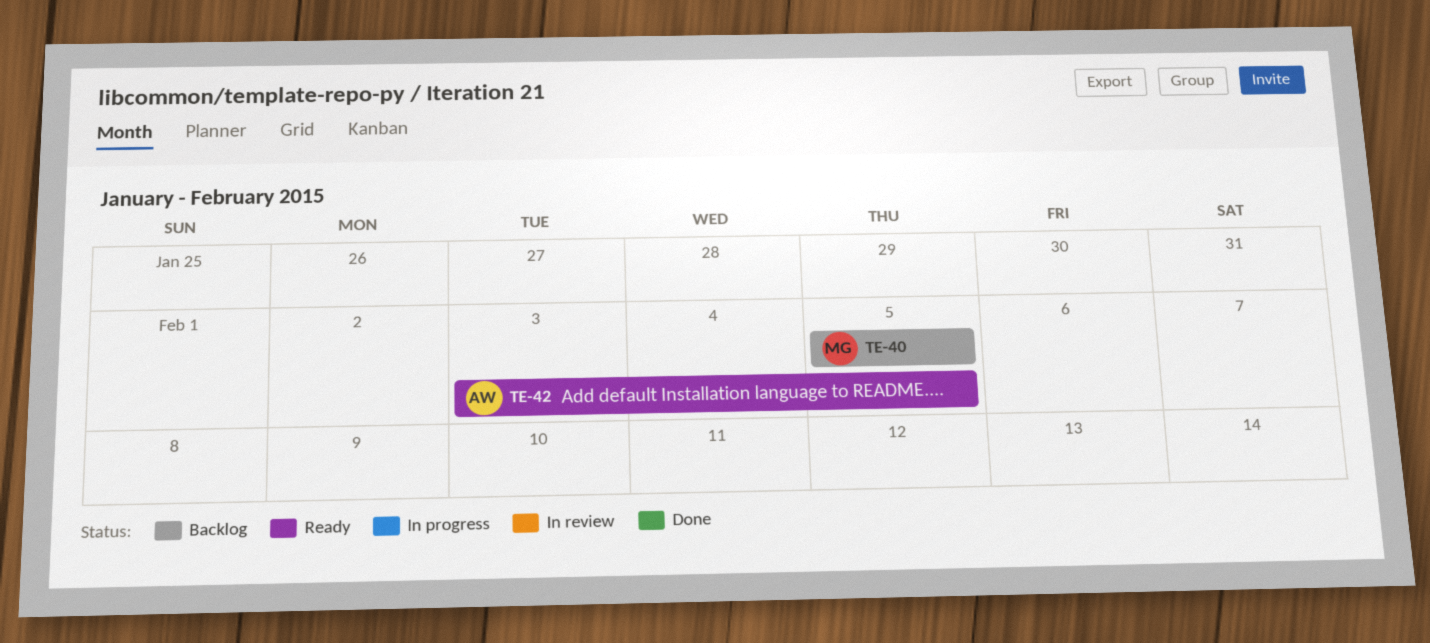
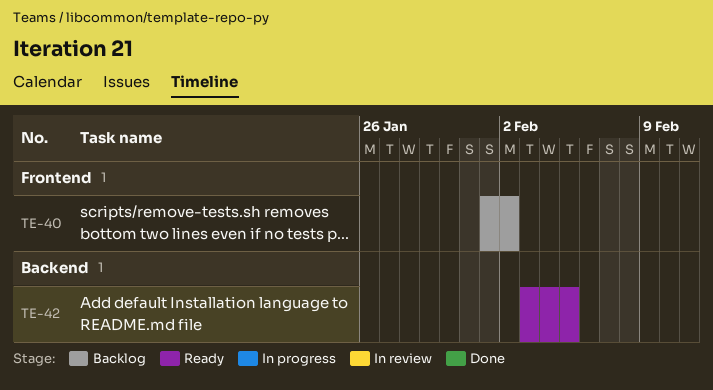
TE-40, start: Feb 5 -> Feb 1
TE-40, due: Feb 5 -> Feb 2

